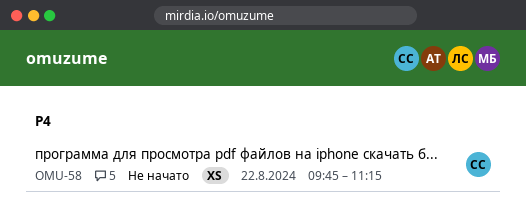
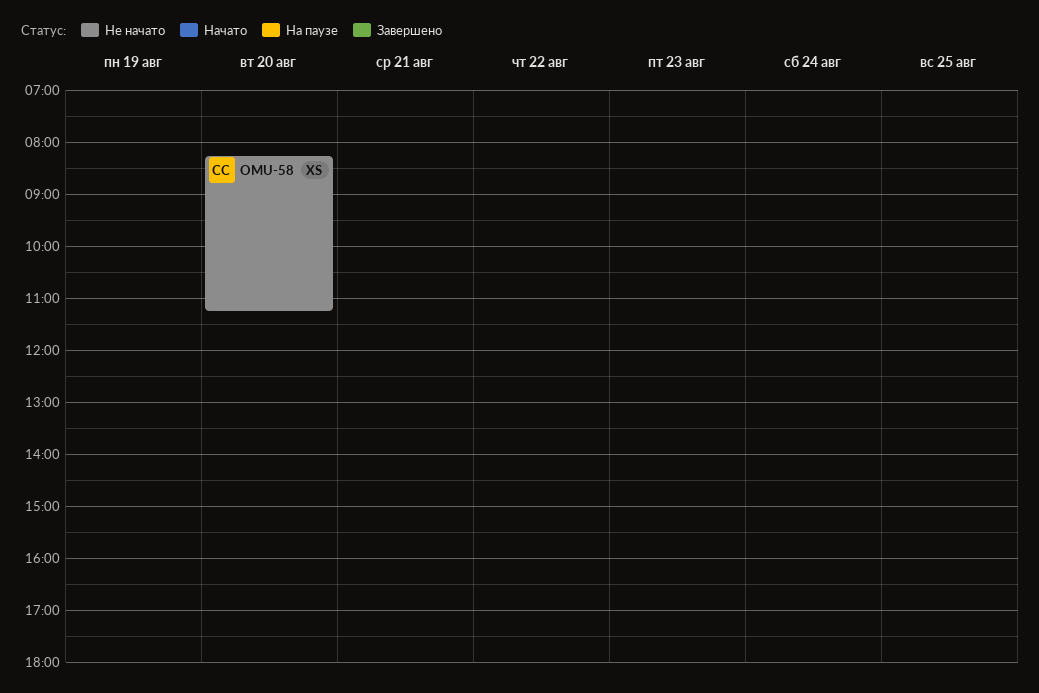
OMU-58, day: Aug 22 -> Aug 20
OMU-58, begins: 09:45 -> 08:15

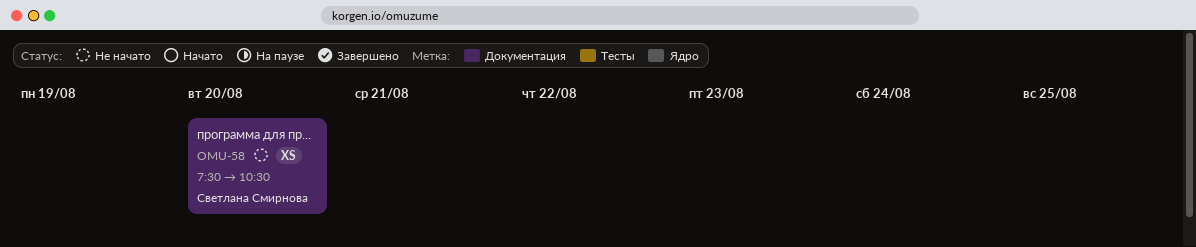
OMU-58, begins: 08:15 -> 07:30
OMU-58, ends: 11:15 -> 10:30

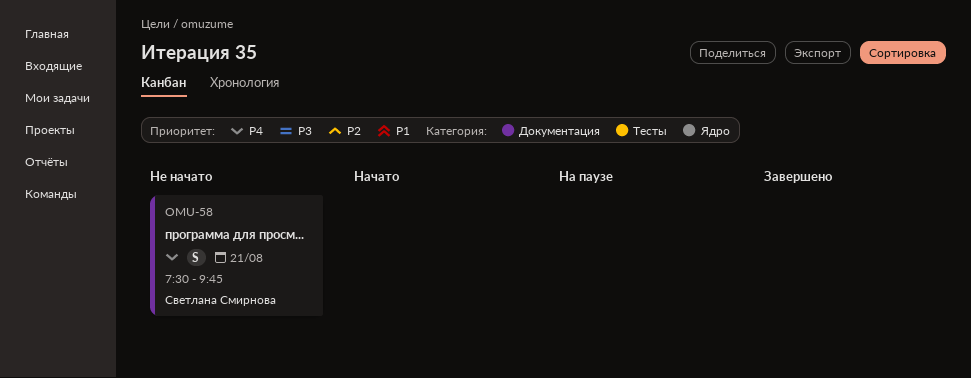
OMU-58, estimate: XS -> S
OMU-58, day: Aug 20 -> Aug 21
OMU-58, ends: 10:30 -> 09:45

